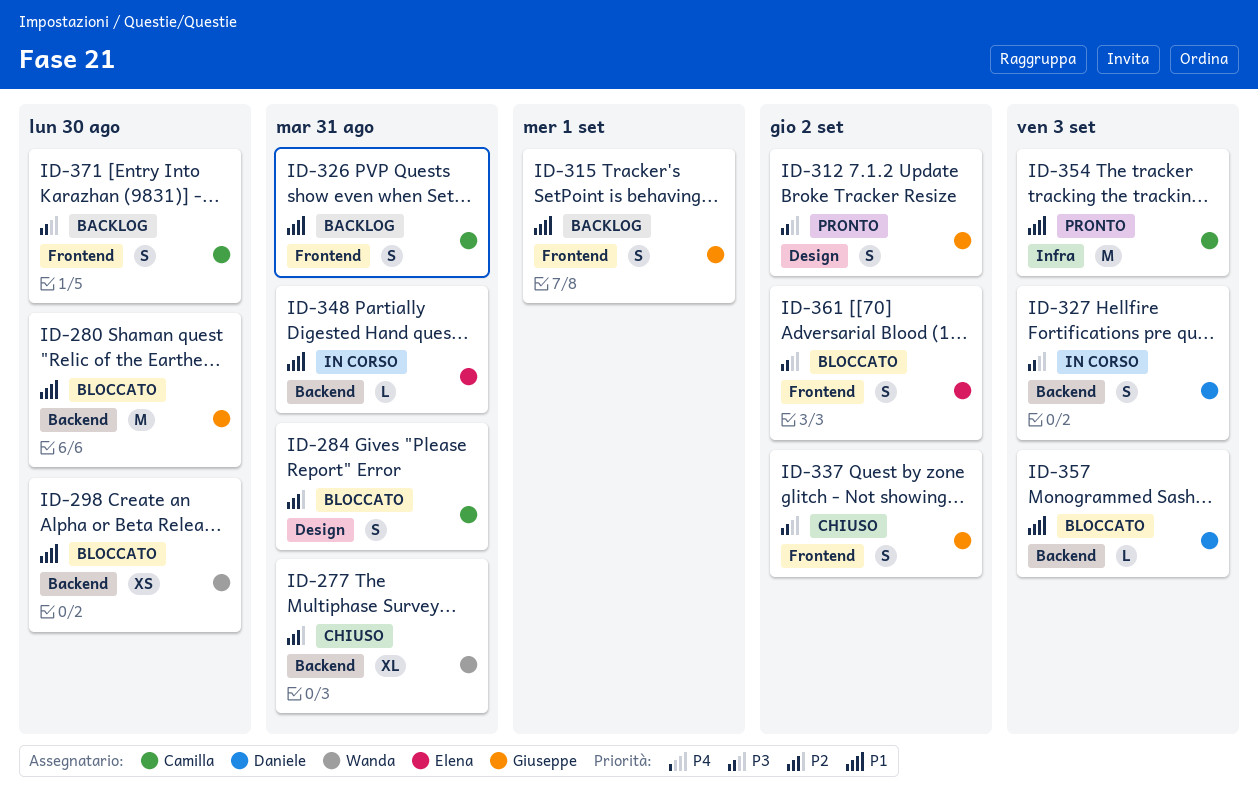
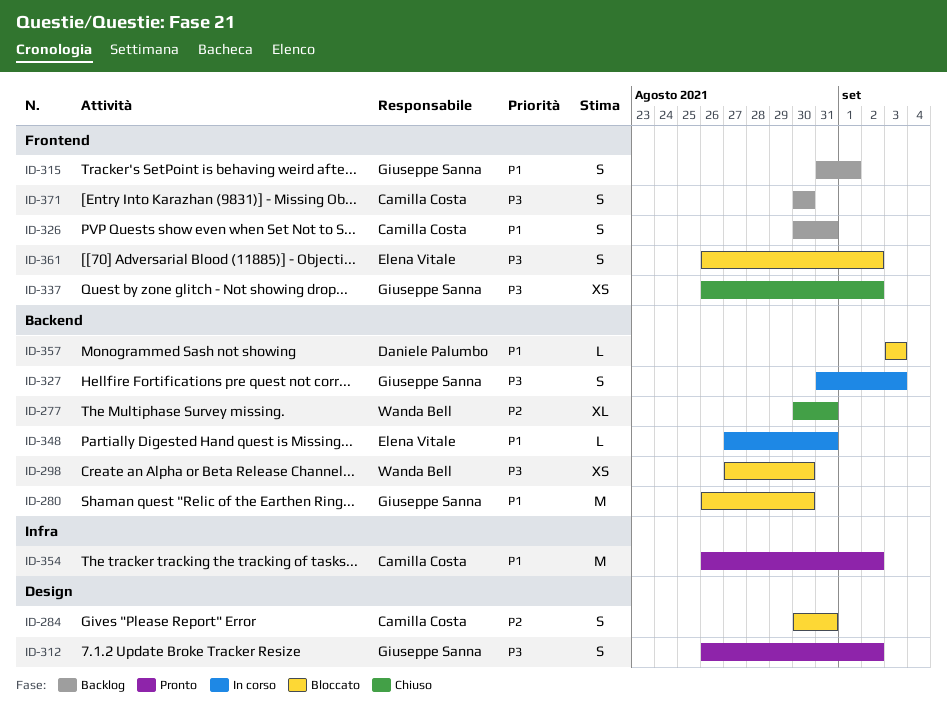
ID-298, priority: P1 -> P3
ID-327, owner: Daniele Palumbo -> Giuseppe Sanna
ID-337, estimate: S -> XS
ID-354, due: Sep 3 -> Sep 2

